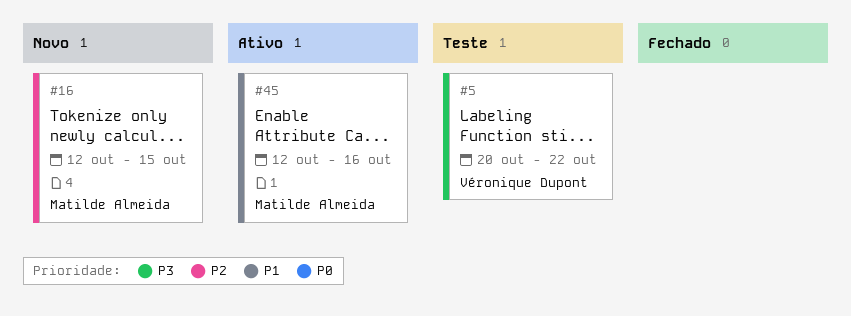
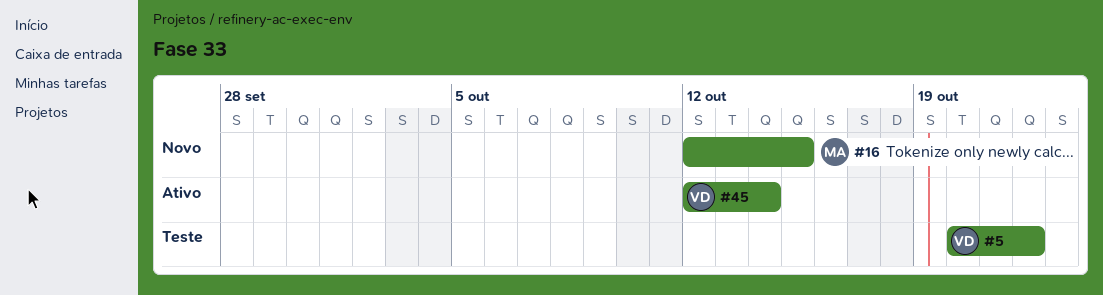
#45, owner: Matilde Almeida -> Véronique Dupont
#45, due: Oct 16 -> Oct 14

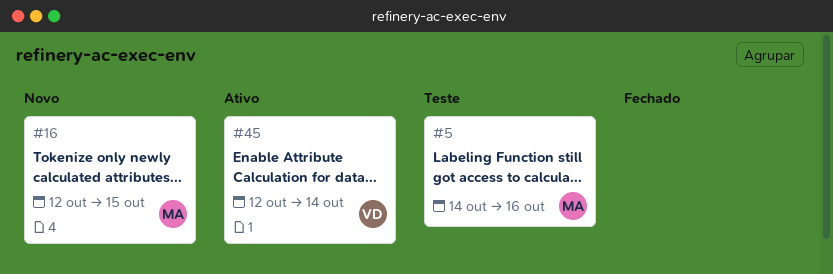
#5, owner: VD -> MA
#5, start: Oct 20 -> Oct 14
#5, due: Oct 22 -> Oct 16

